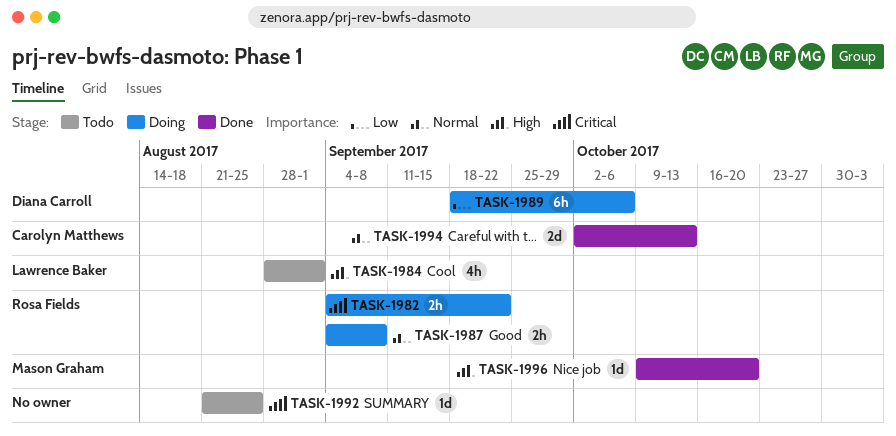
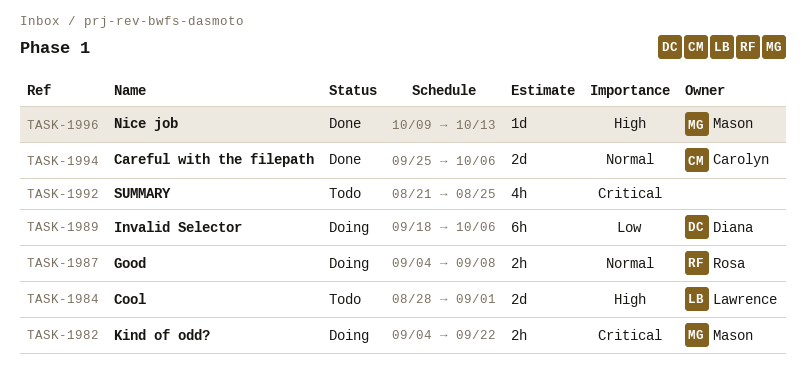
TASK-1982, owner: Rosa Fields -> Mason Graham
TASK-1984, estimate: 4h -> 2d
TASK-1992, estimate: 1d -> 4h
TASK-1994, start: Oct 2 -> Sep 25
TASK-1994, due: Oct 13 -> Oct 6
TASK-1996, due: Oct 20 -> Oct 13

